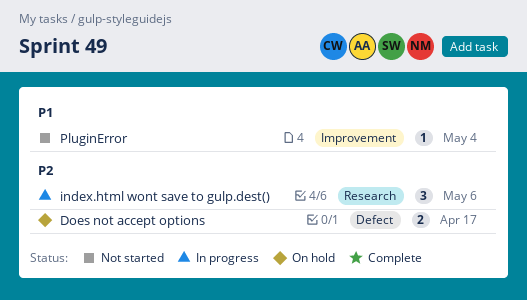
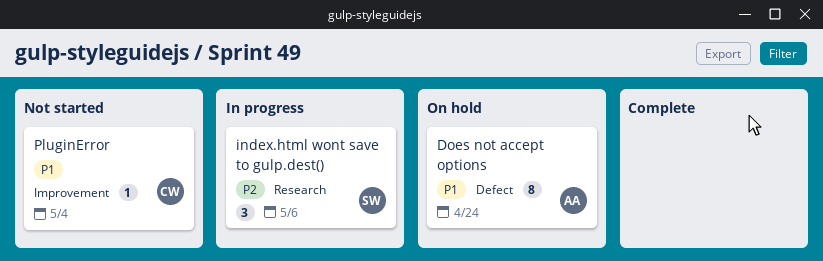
Does not accept options, priority: P2 -> P1
Does not accept options, estimate: 2 -> 8
Does not accept options, due: Apr 17 -> Apr 24

